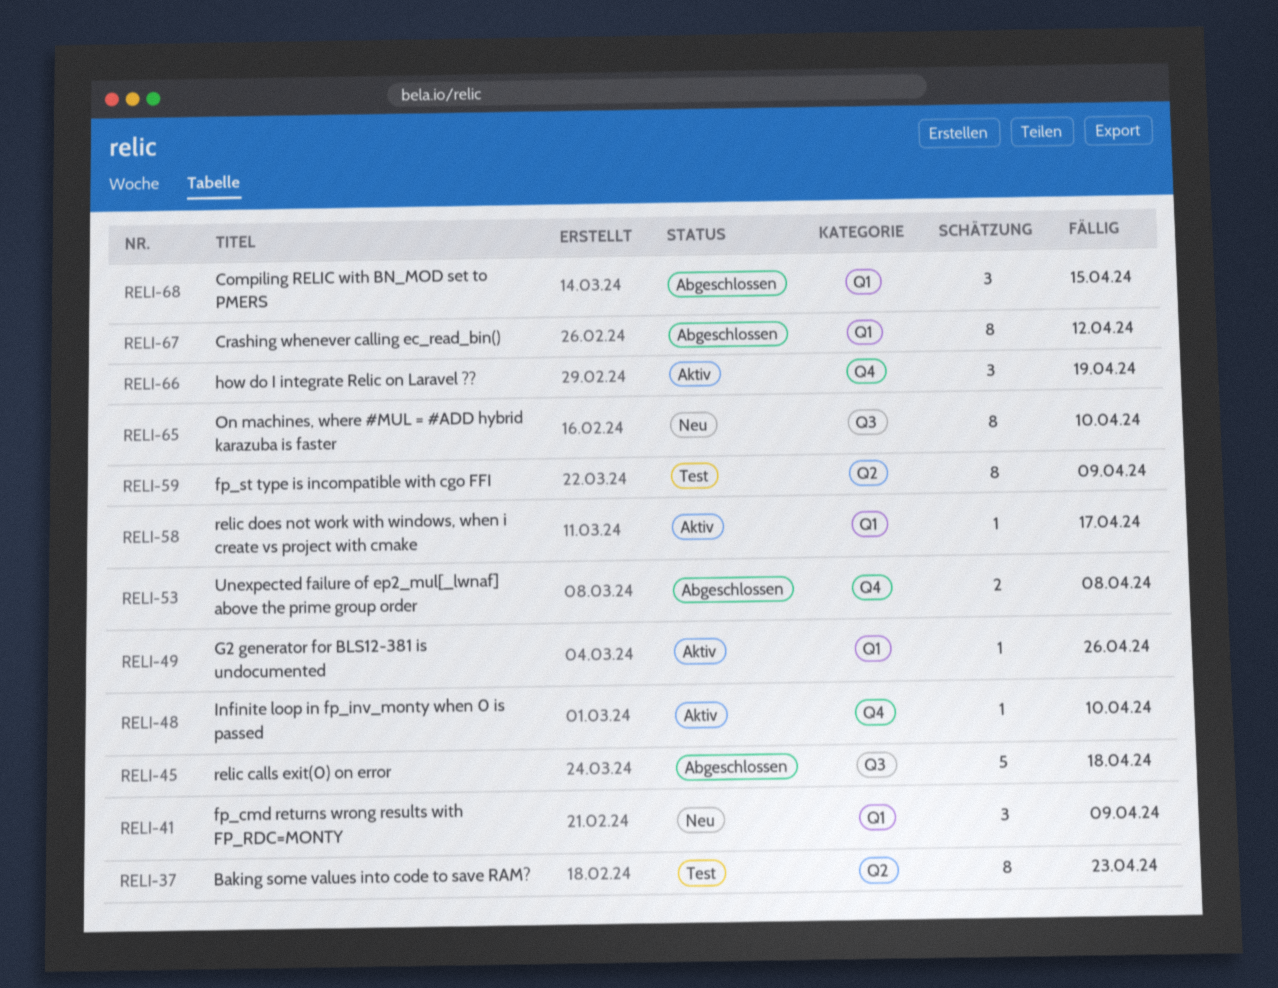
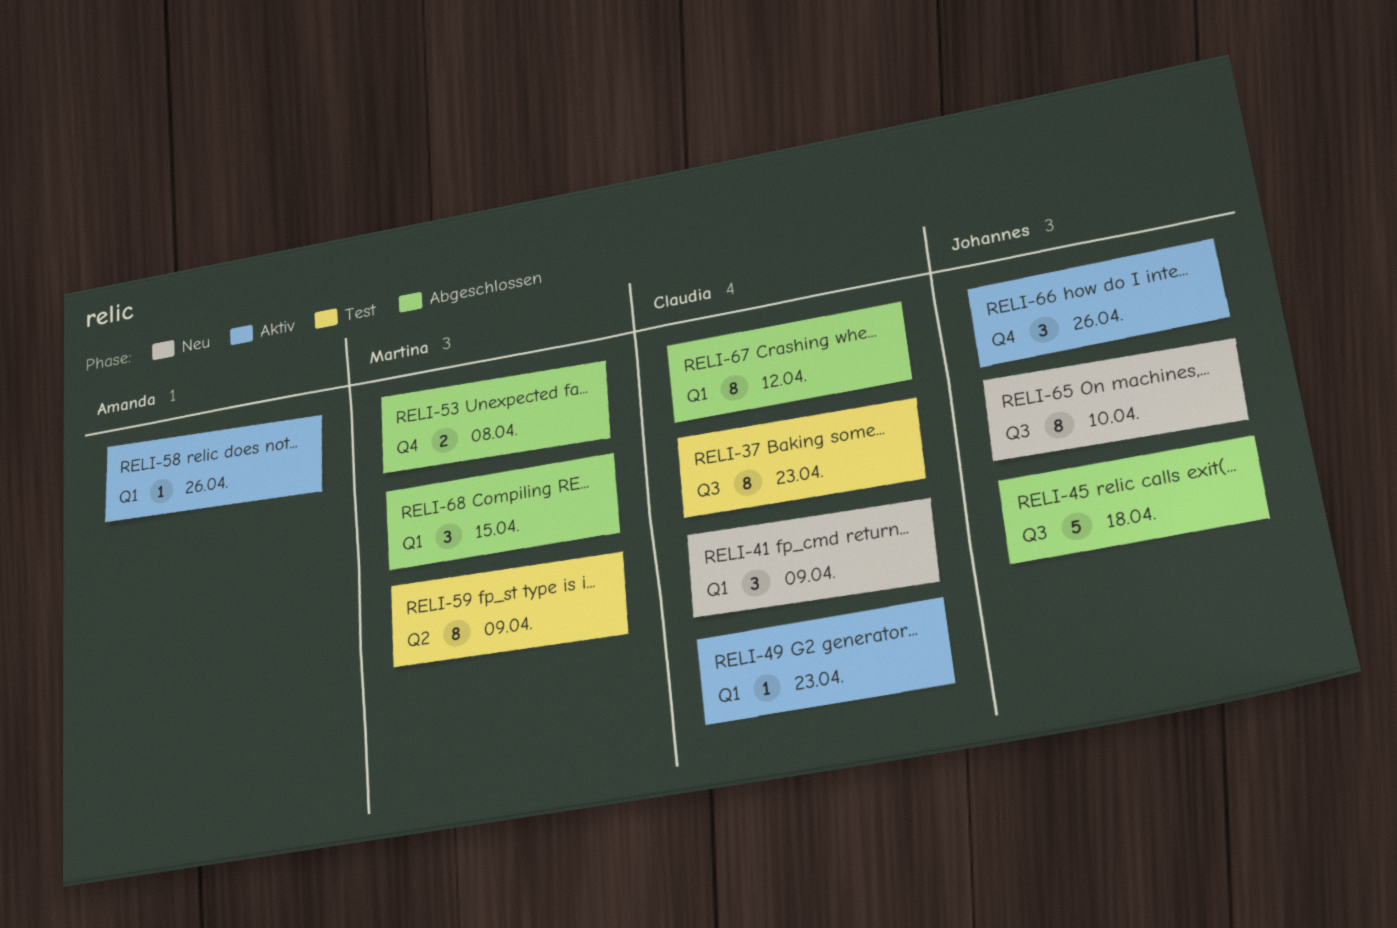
RELI-37, label: Q2 -> Q3
RELI-48: present -> none
RELI-49, due: Apr 26 -> Apr 23
RELI-58, due: Apr 17 -> Apr 26
RELI-66, due: Apr 19 -> Apr 26

